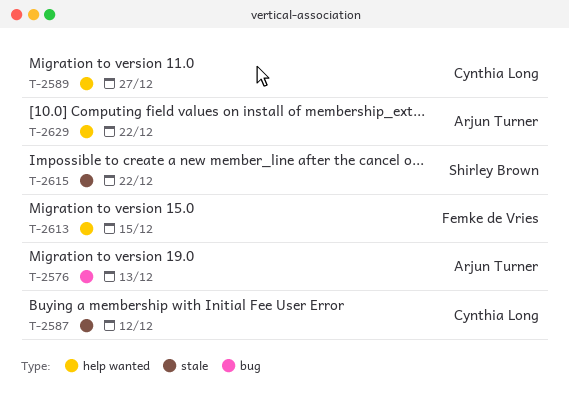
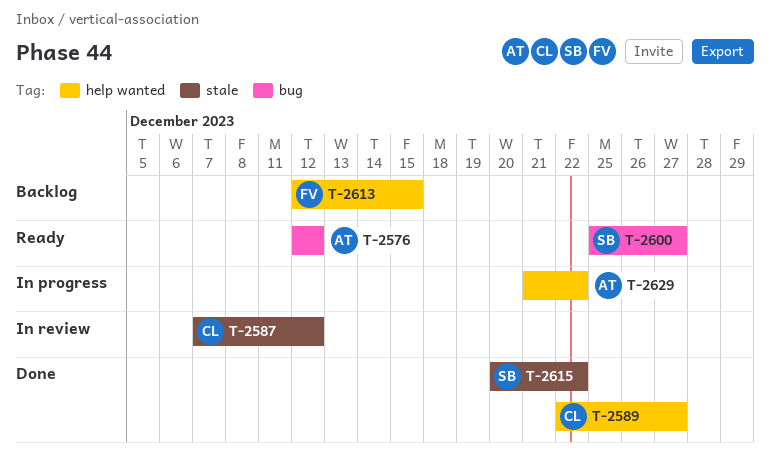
T-2576, due: Dec 13 -> Dec 12
T-2600: none -> present

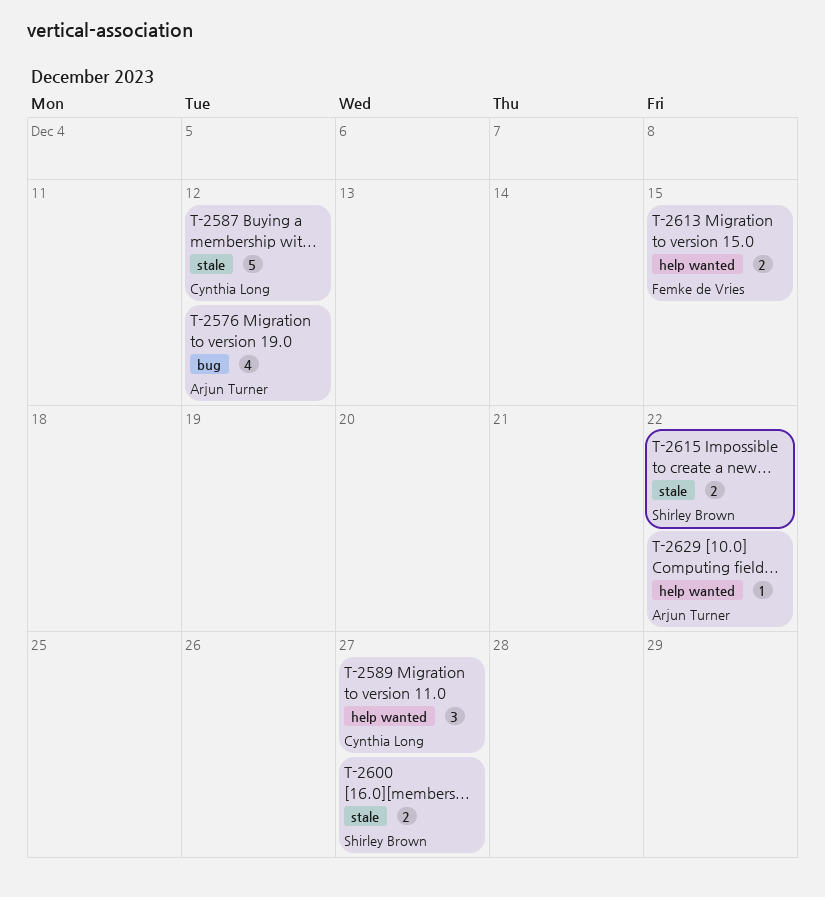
T-2600, label: bug -> stale

